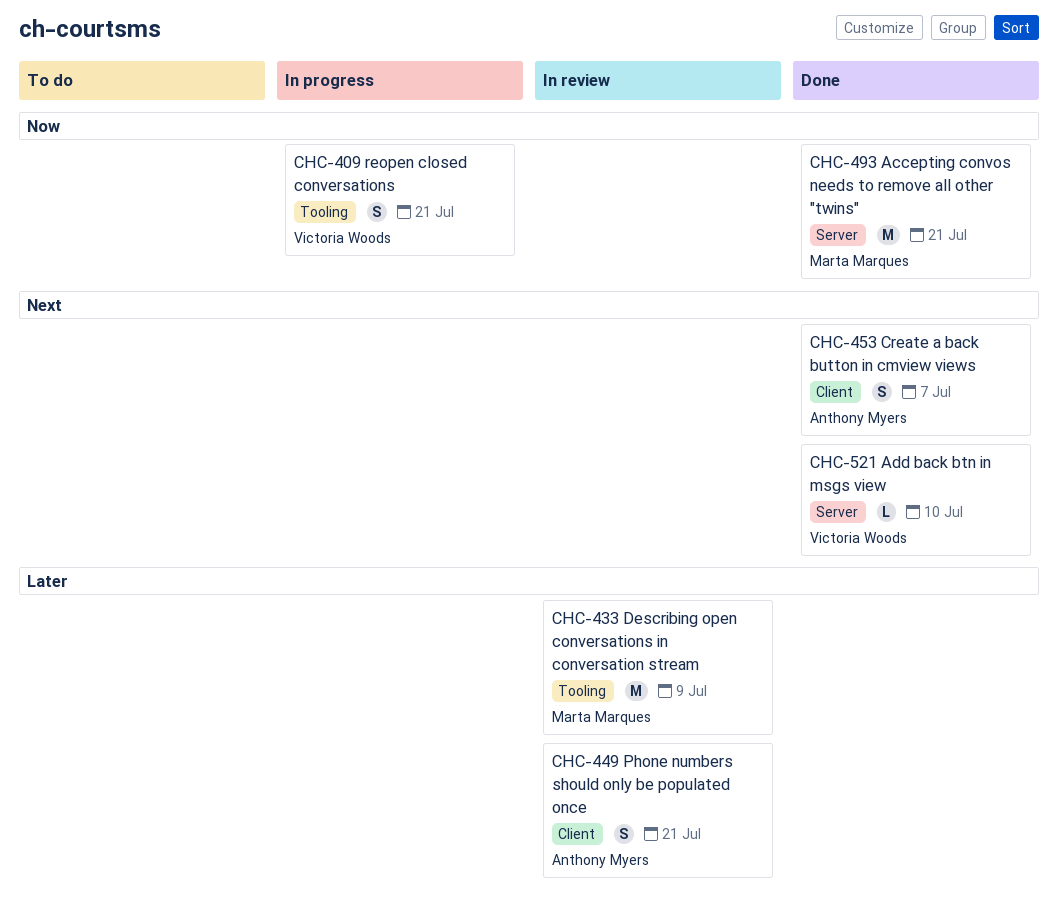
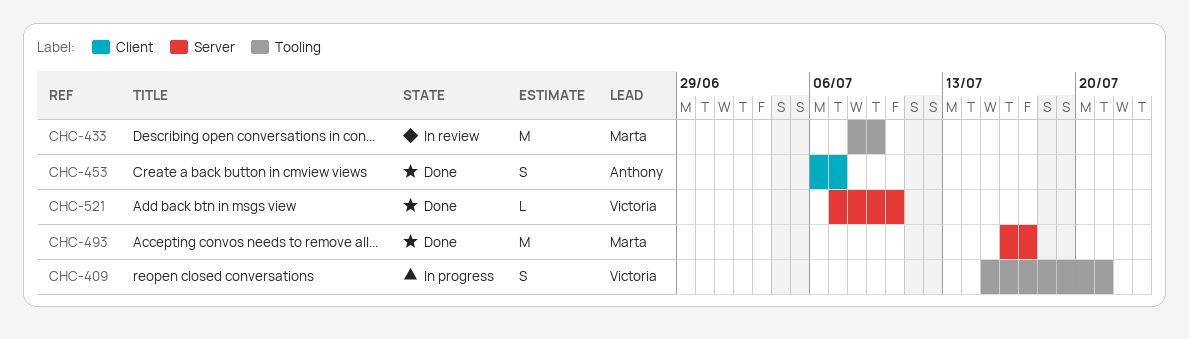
CHC-449: present -> none
CHC-493, due: Jul 21 -> Jul 17

